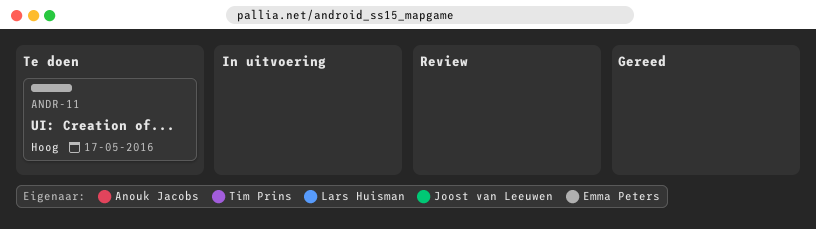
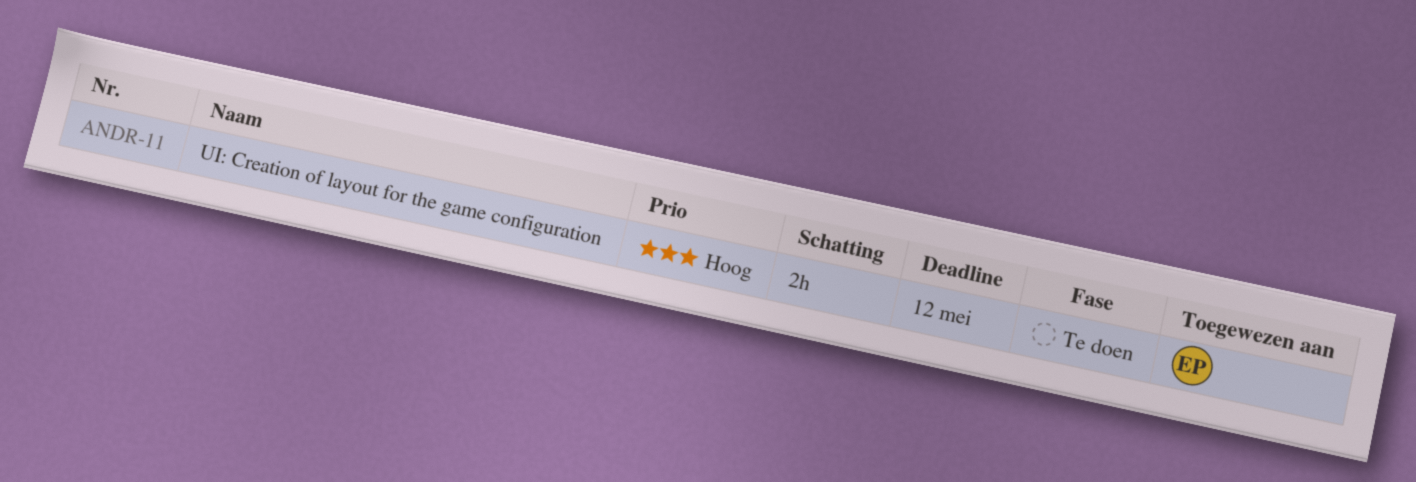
ANDR-11, due: May 17 -> May 12

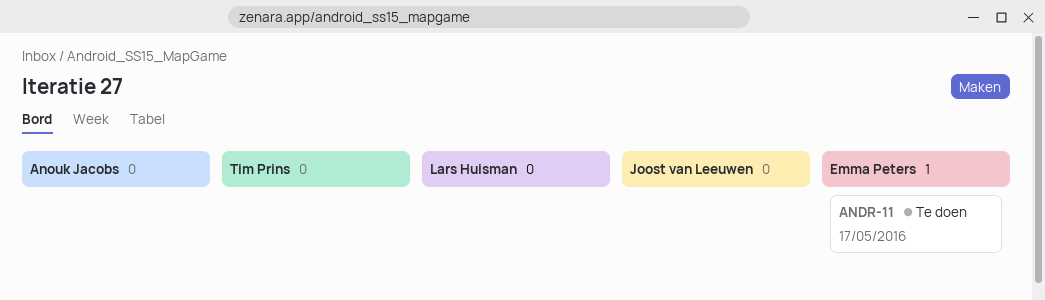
ANDR-11, due: May 12 -> May 17

